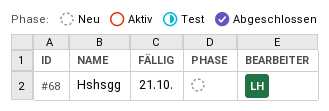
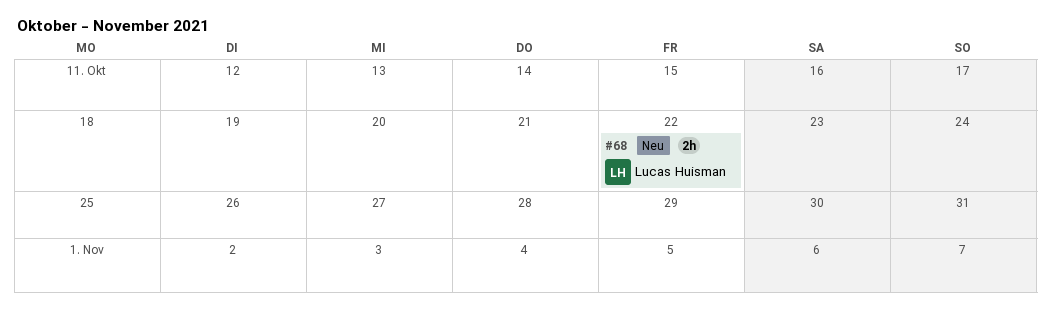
#68, due: Oct 21 -> Oct 22

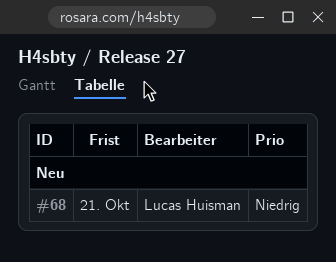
#68, due: Oct 22 -> Oct 21

